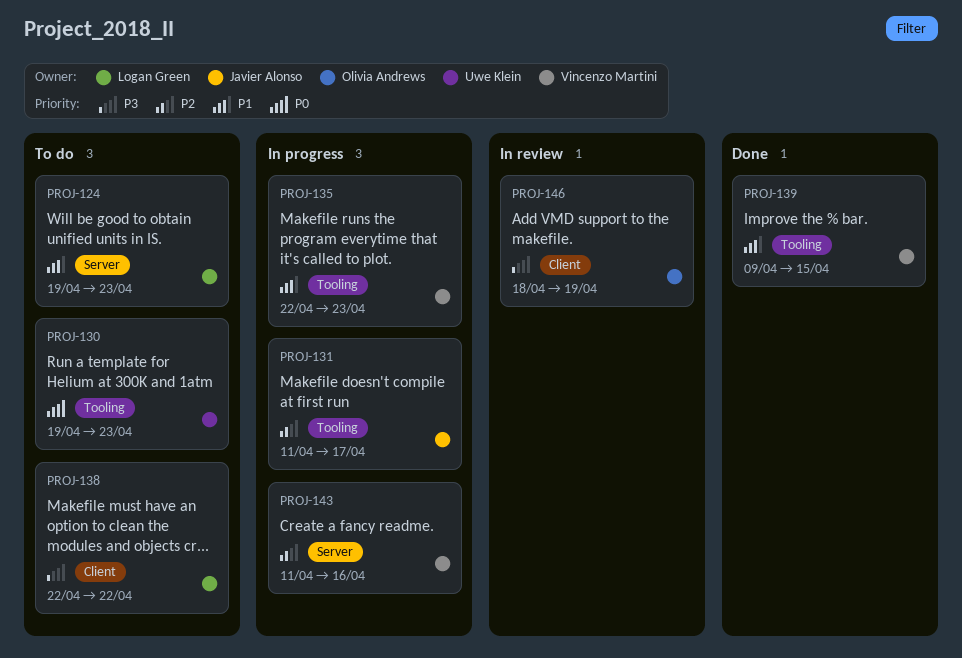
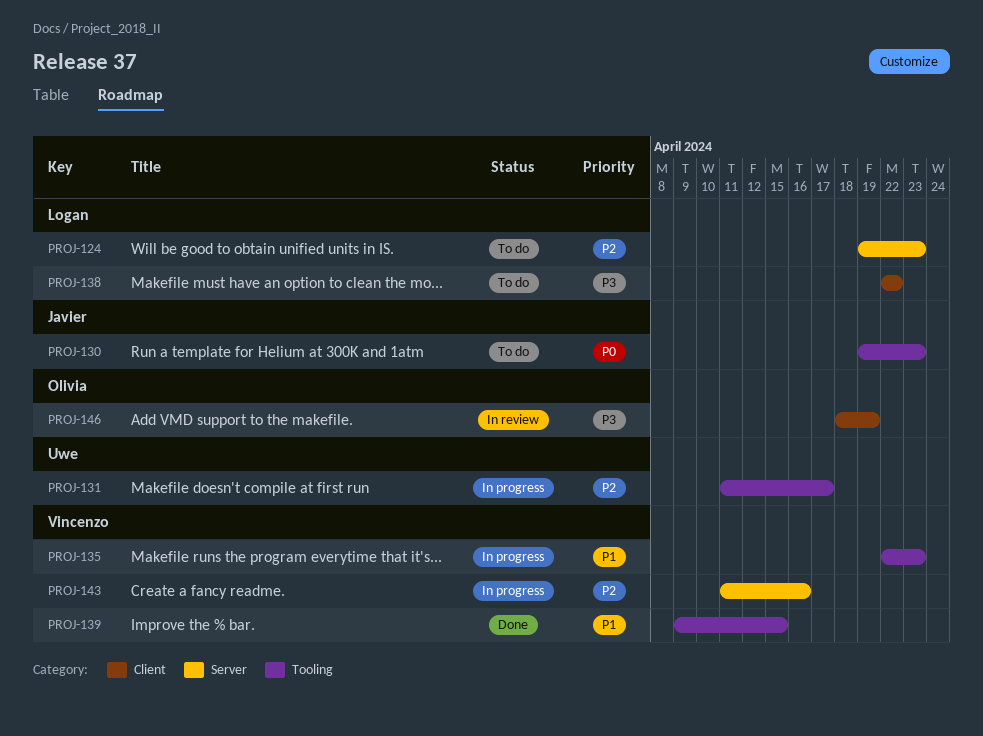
PROJ-124, priority: P1 -> P2
PROJ-130, owner: Uwe Klein -> Javier Alonso
PROJ-131, owner: Javier Alonso -> Uwe Klein

